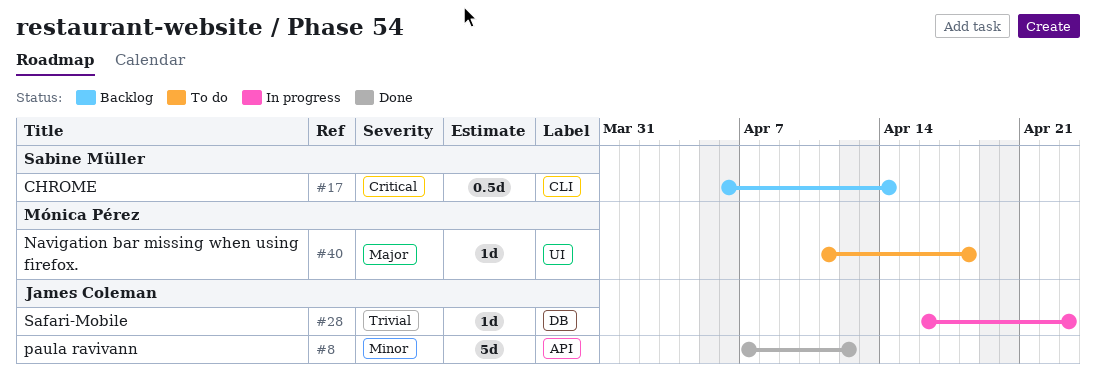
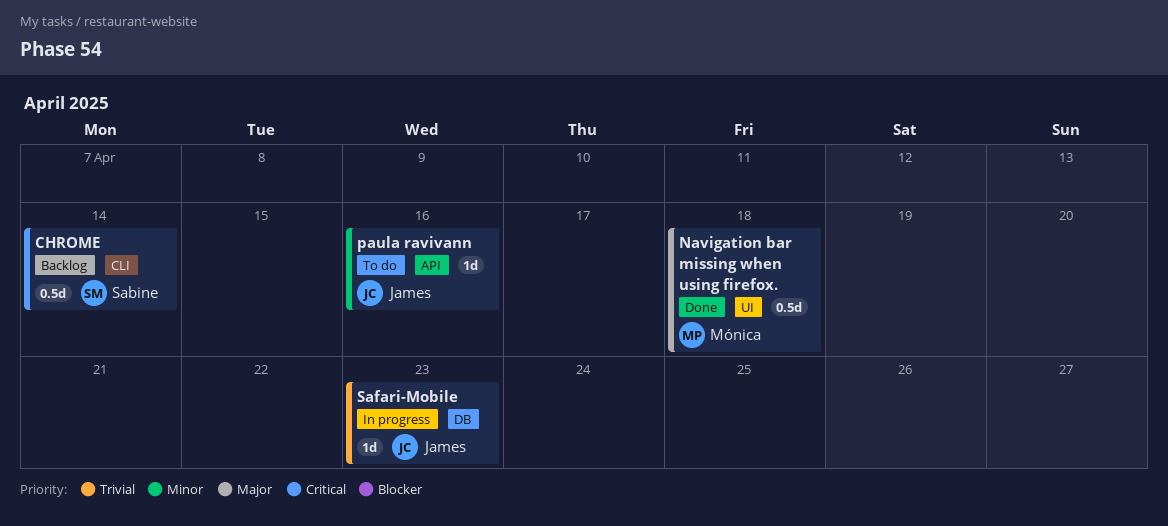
Navigation bar missing when using firefox., status: To do -> Done
Navigation bar missing when using firefox., estimate: 1d -> 0.5d
paula ravivann, status: Done -> To do
paula ravivann, estimate: 5d -> 1d
paula ravivann, due: Apr 12 -> Apr 16

